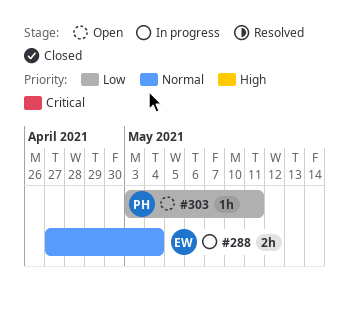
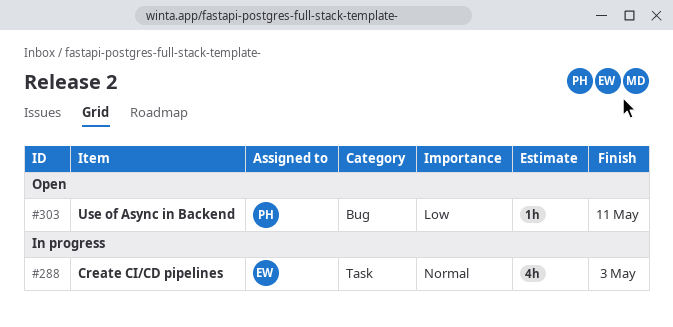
#288, estimate: 2h -> 4h
#288, due: May 4 -> May 3

